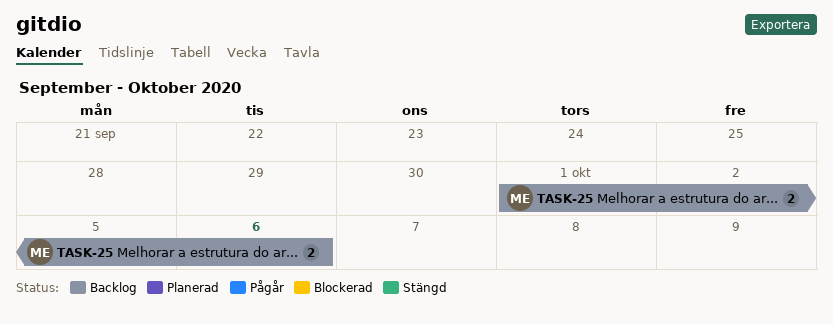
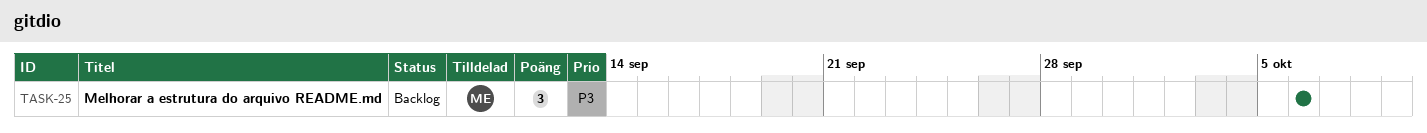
TASK-25, estimate: 2 -> 3
TASK-25, start: Oct 1 -> Oct 6

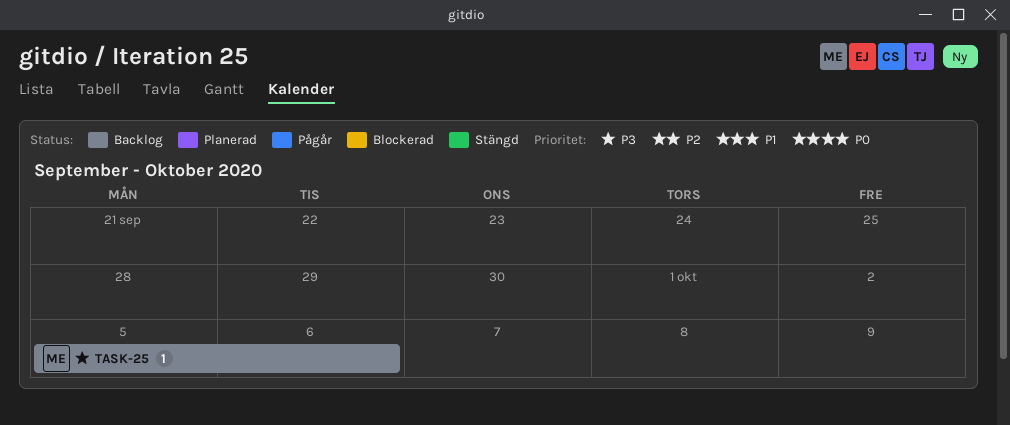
TASK-25, estimate: 3 -> 1
TASK-25, start: Oct 6 -> Oct 5

